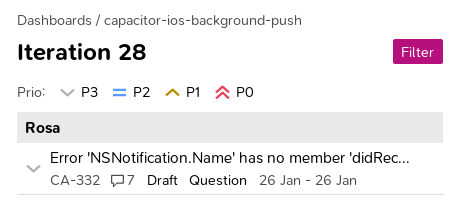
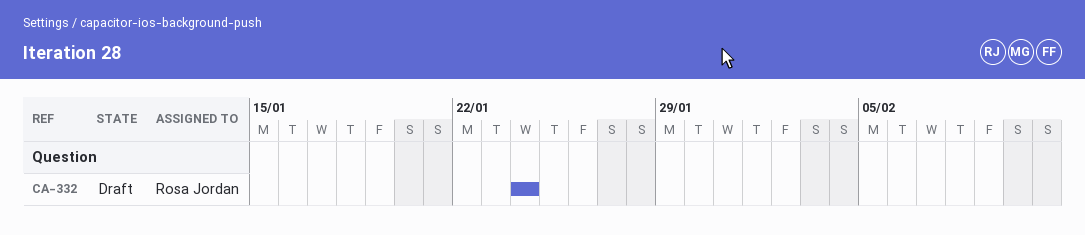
CA-332, start: Jan 26 -> Jan 24
CA-332, due: Jan 26 -> Jan 24

